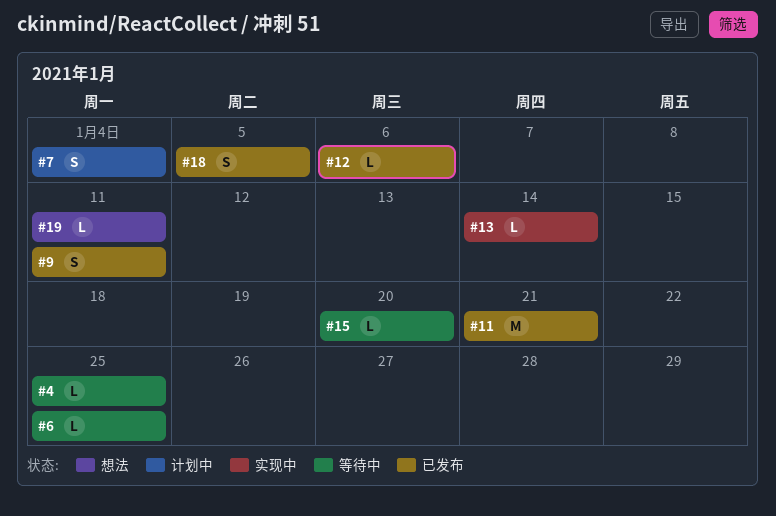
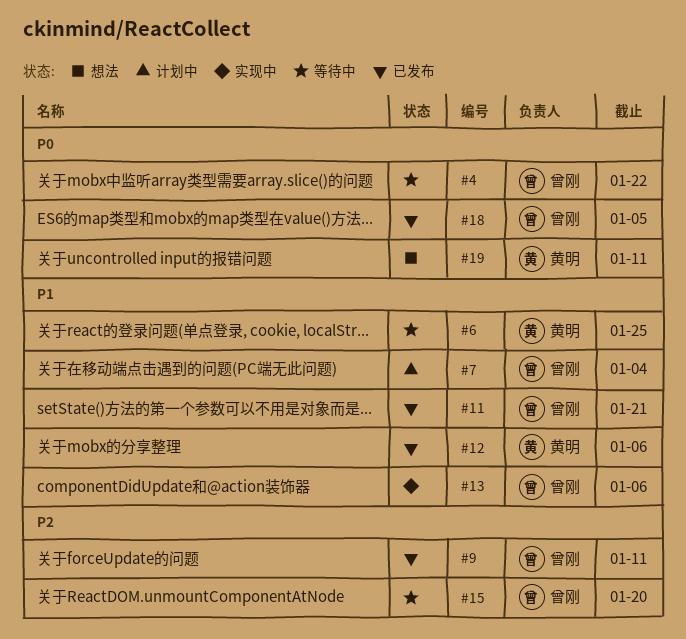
#4, due: Jan 25 -> Jan 22
#13, due: Jan 14 -> Jan 6

